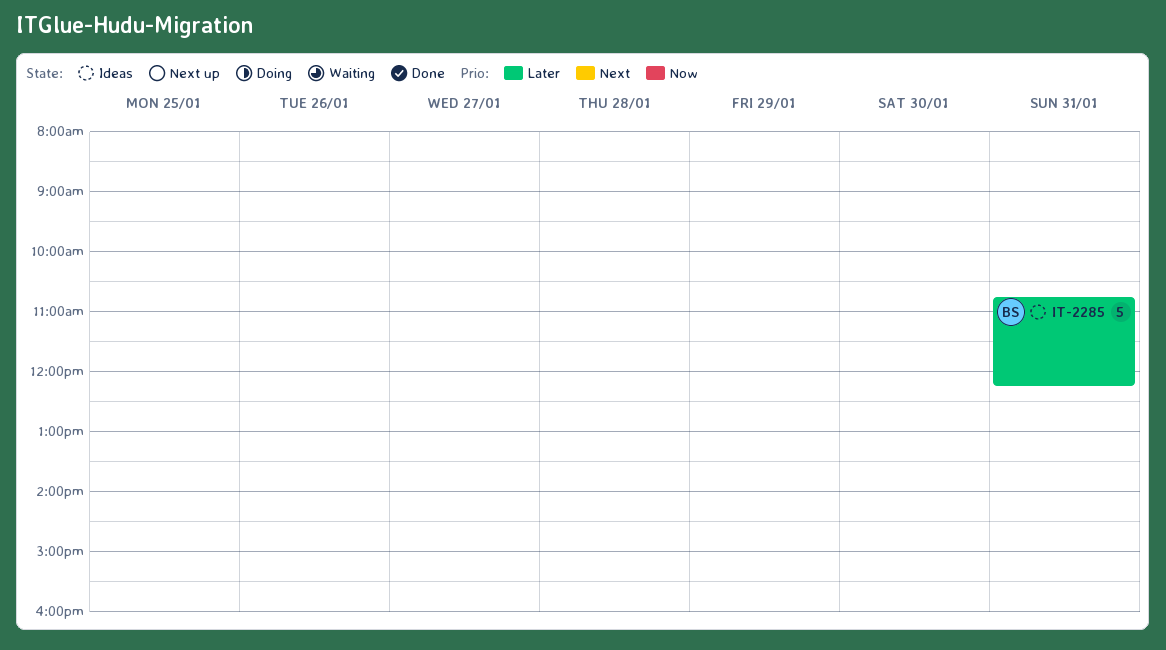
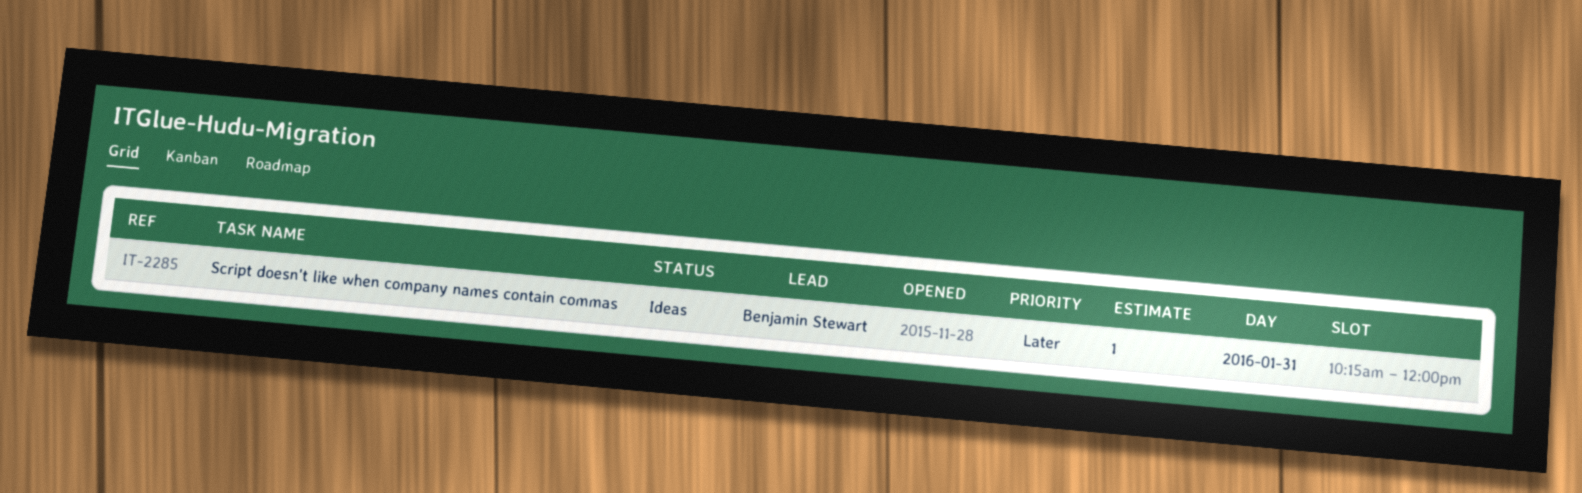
IT-2285, estimate: 5 -> 1
IT-2285, begins: 10:45 -> 10:15
IT-2285, ends: 12:15 -> 12:00

